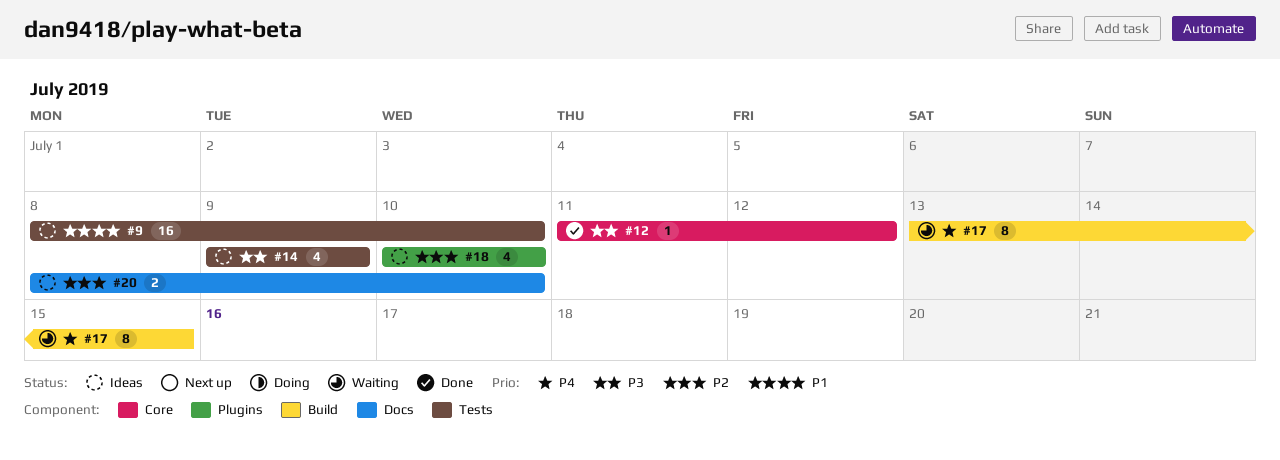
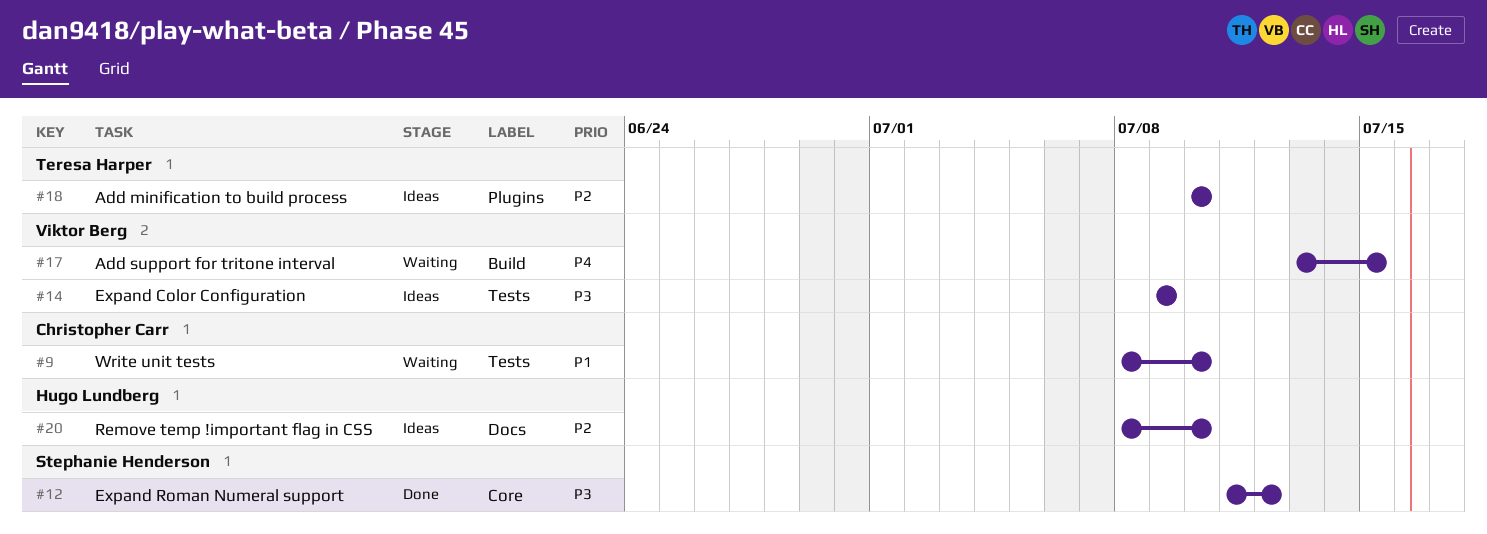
#9, status: Ideas -> Waiting

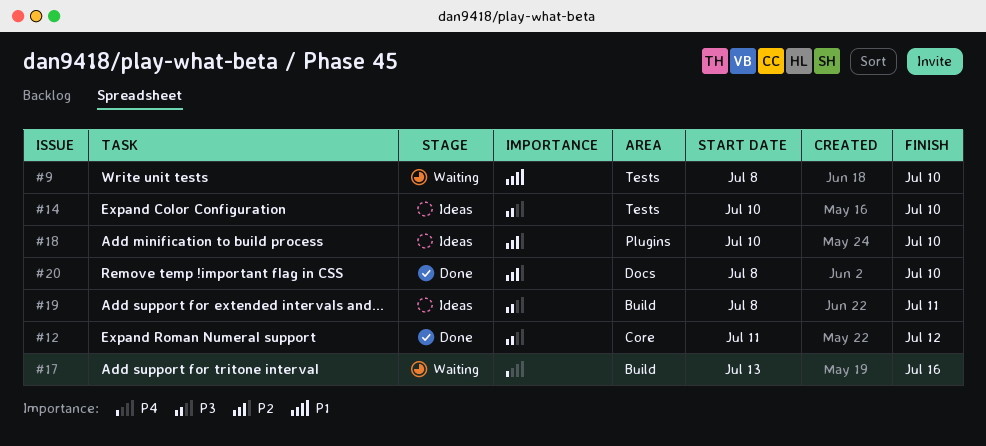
#14, start: Jul 9 -> Jul 10
#14, due: Jul 9 -> Jul 10
#17, due: Jul 15 -> Jul 16
#19: none -> present
#20, status: Ideas -> Done

